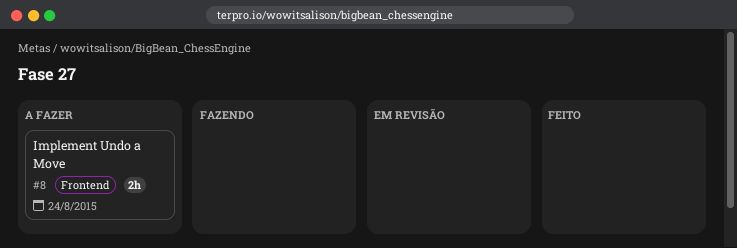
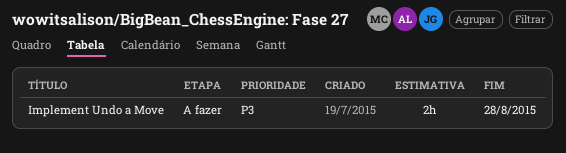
Implement Undo a Move, due: Aug 24 -> Aug 28

